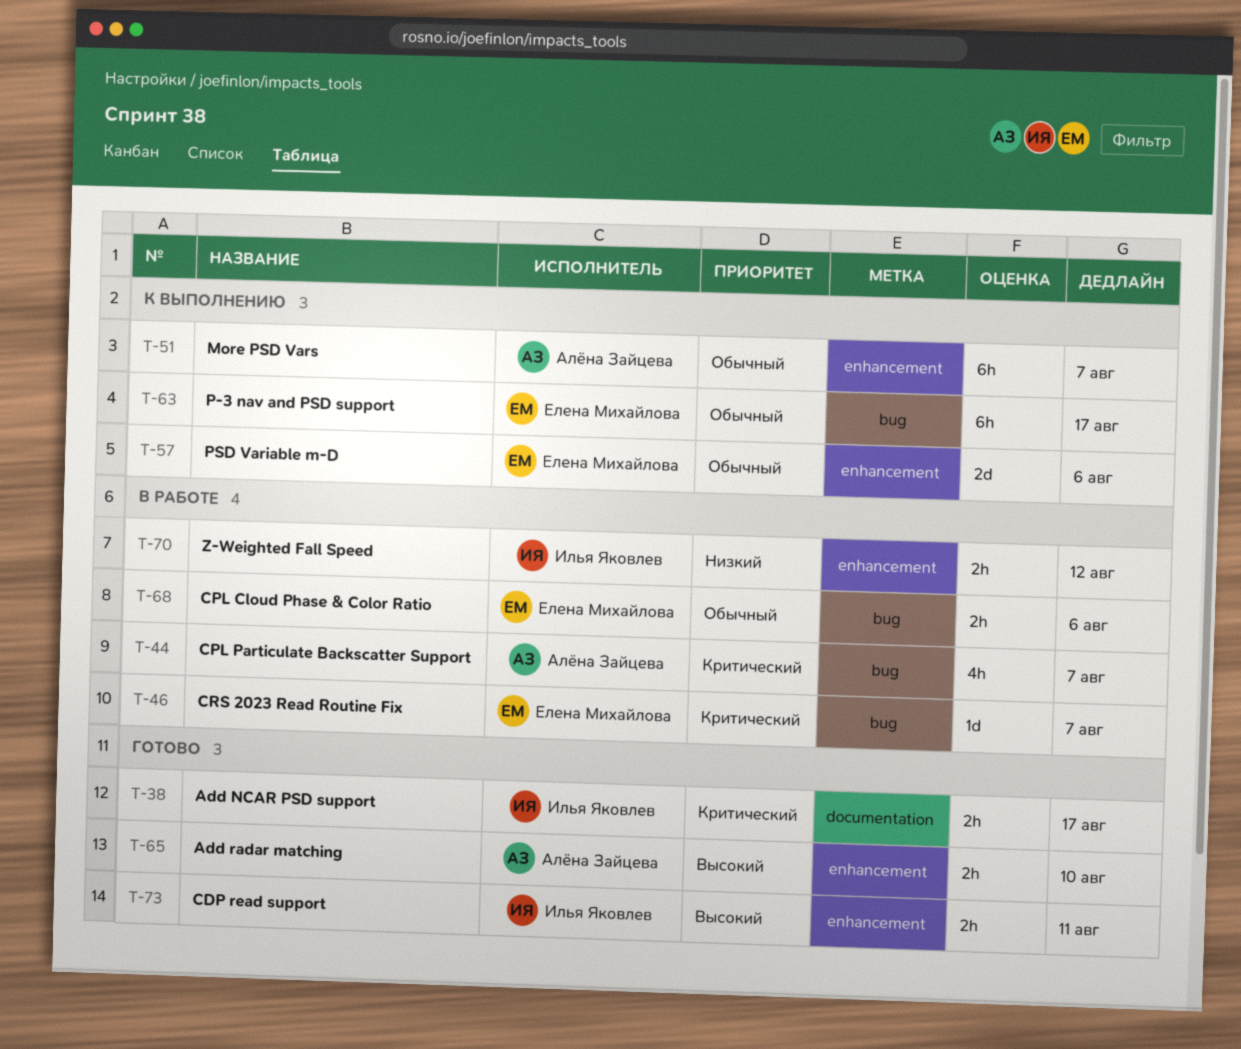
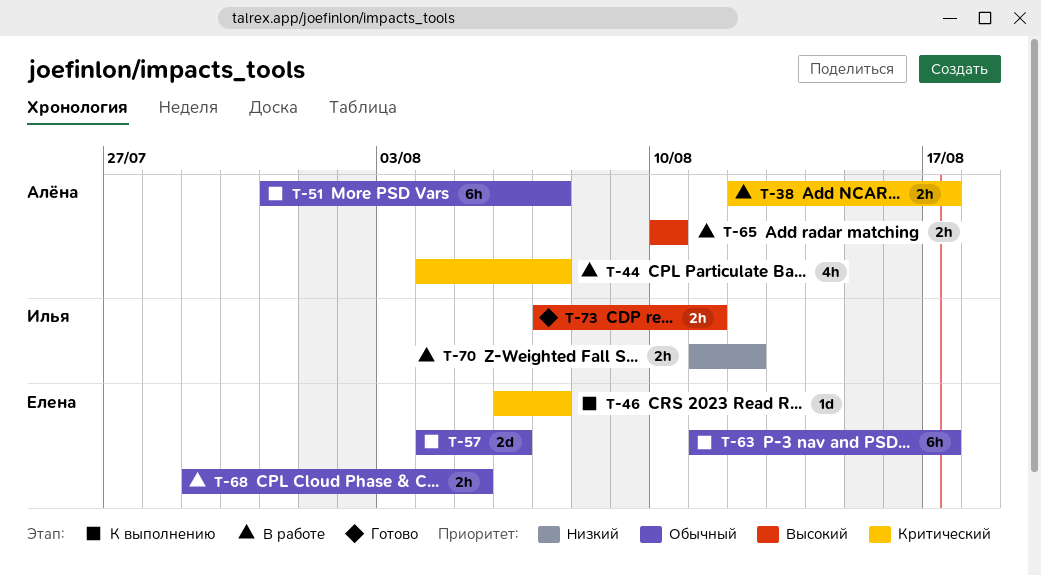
T-38, status: Готово -> В работе
T-38, owner: Илья Яковлев -> Алёна Зайцева
T-46, status: В работе -> К выполнению
T-65, status: Готово -> В работе
T-68, due: Aug 6 -> Aug 5

